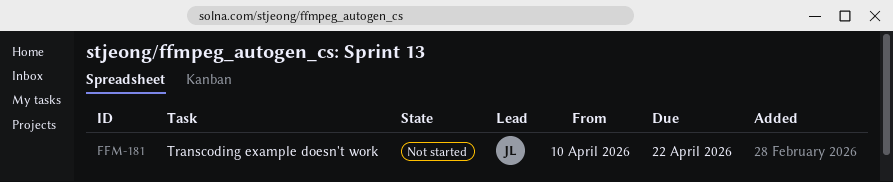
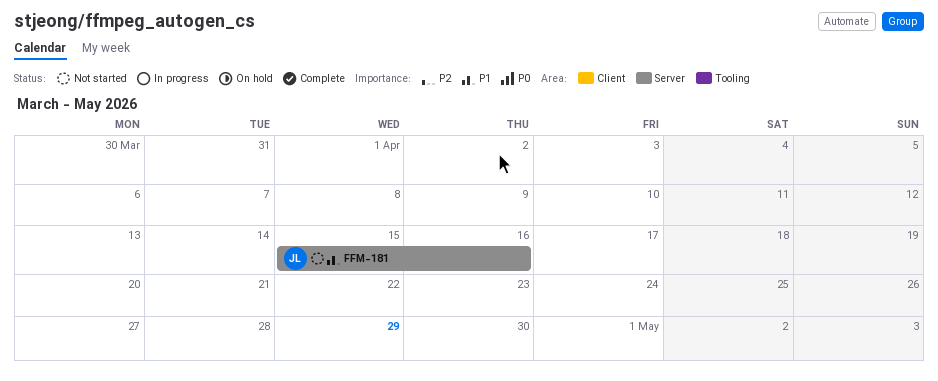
FFM-181, start: Apr 10 -> Apr 15
FFM-181, due: Apr 22 -> Apr 16

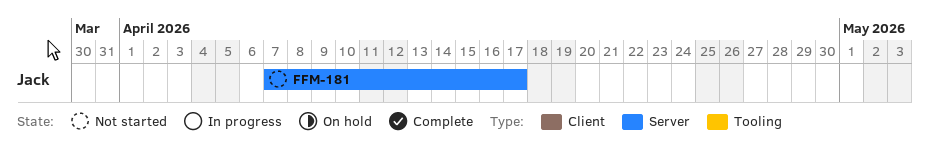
FFM-181, start: Apr 15 -> Apr 7
FFM-181, due: Apr 16 -> Apr 17

